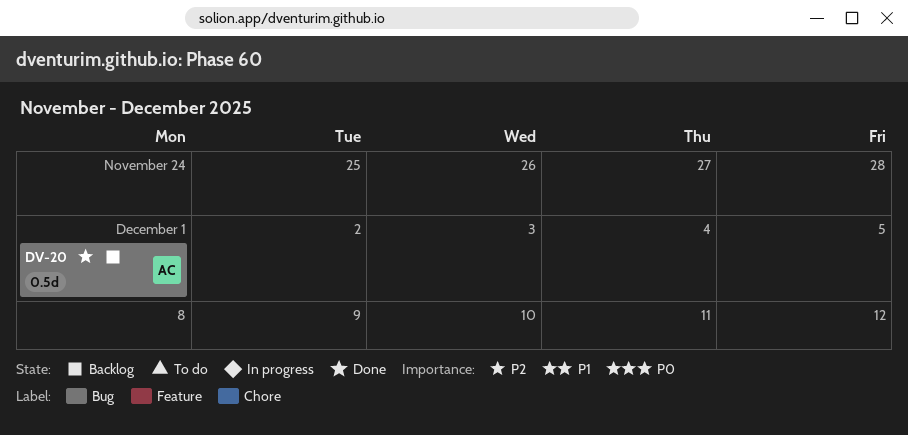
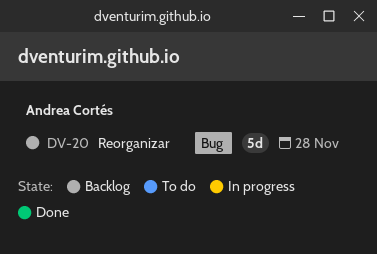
DV-20, estimate: 0.5d -> 5d
DV-20, due: Dec 1 -> Nov 28

